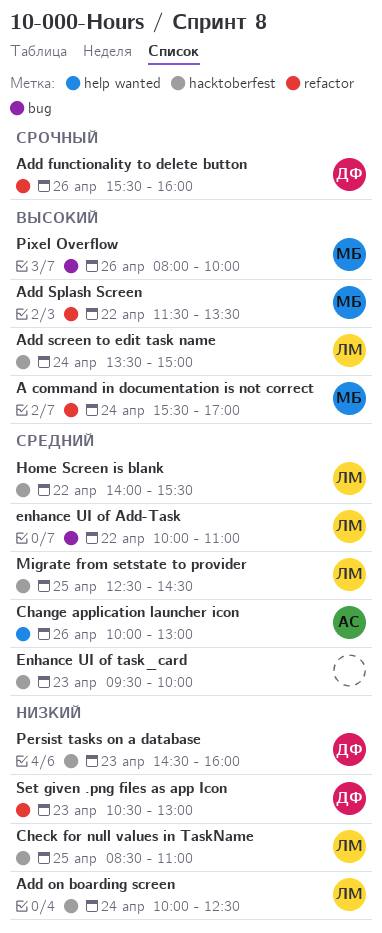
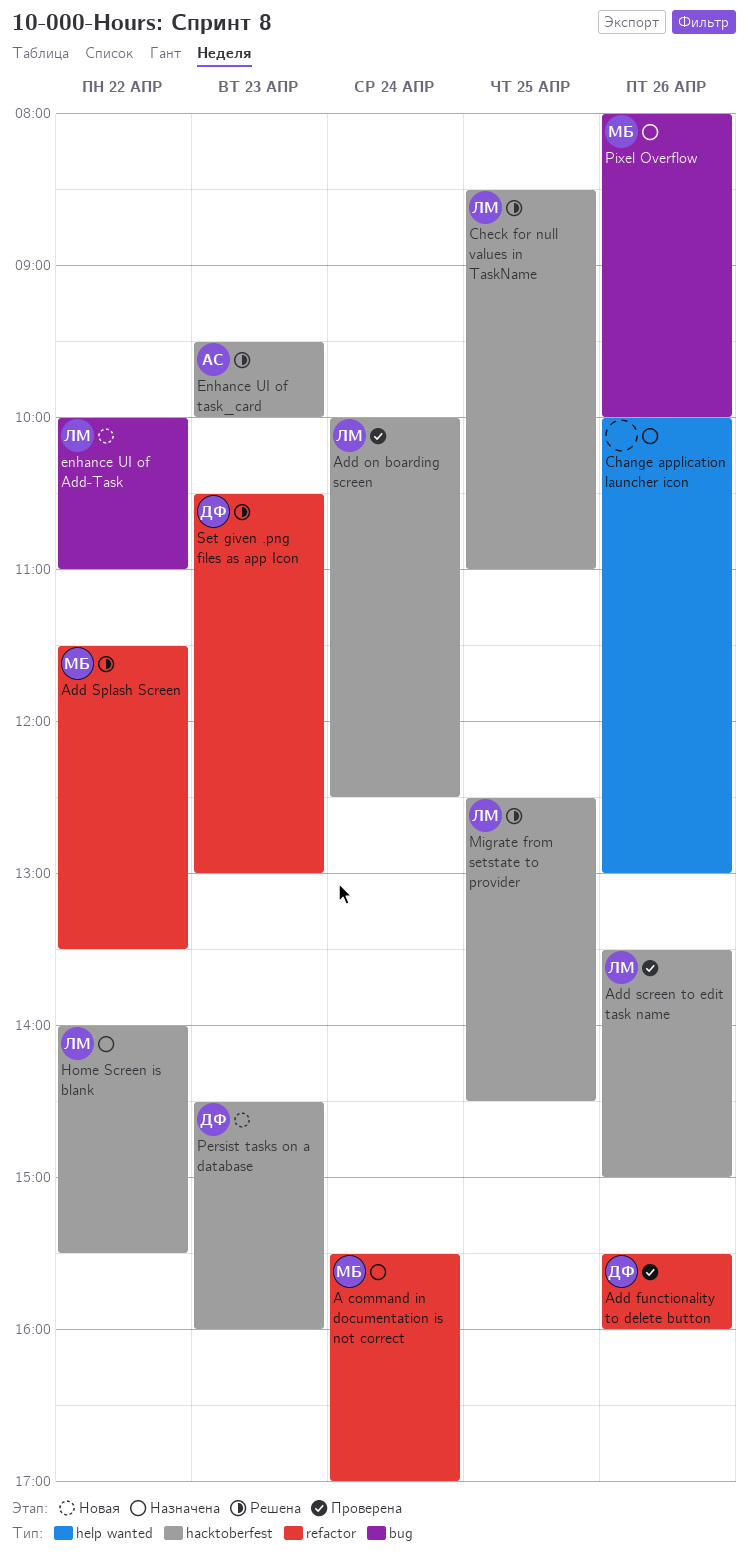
Add screen to edit task name, day: Apr 24 -> Apr 26
Change application launcher icon, owner: АС -> none
Enhance UI of task_card, owner: none -> АС

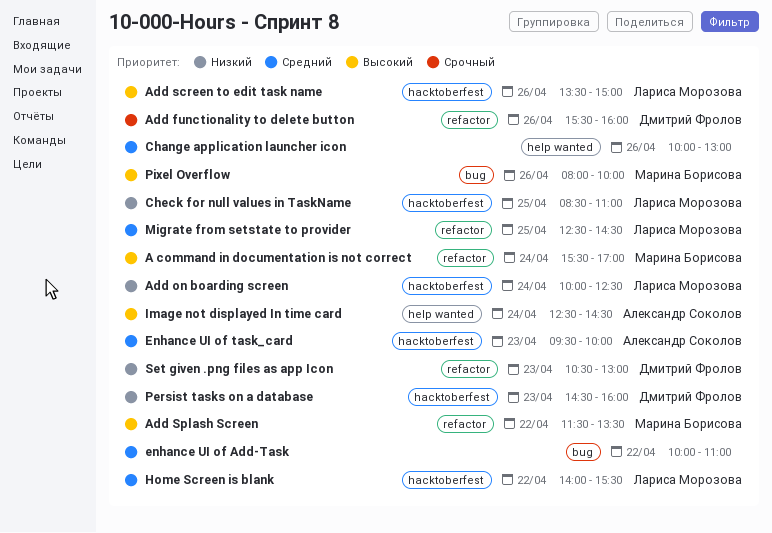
enhance UI of Add-Task, owner: Лариса Морозова -> none
Image not displayed In time card: none -> present
Migrate from setstate to provider, label: hacktoberfest -> refactor

